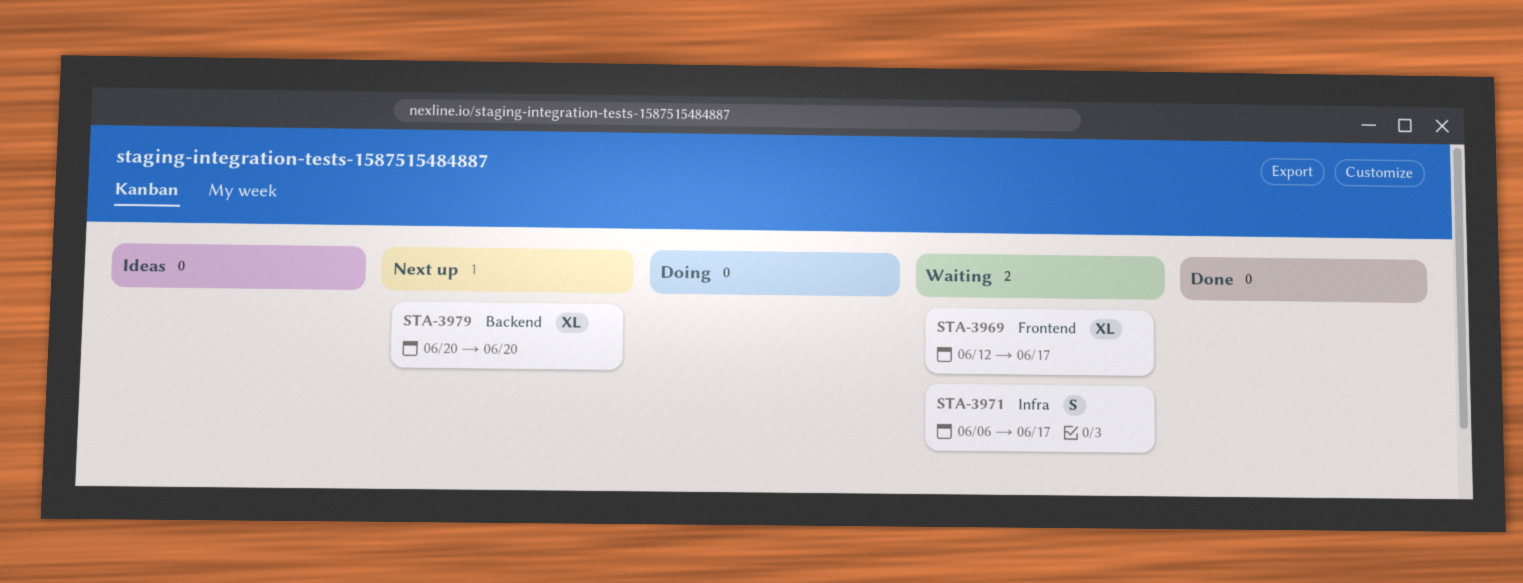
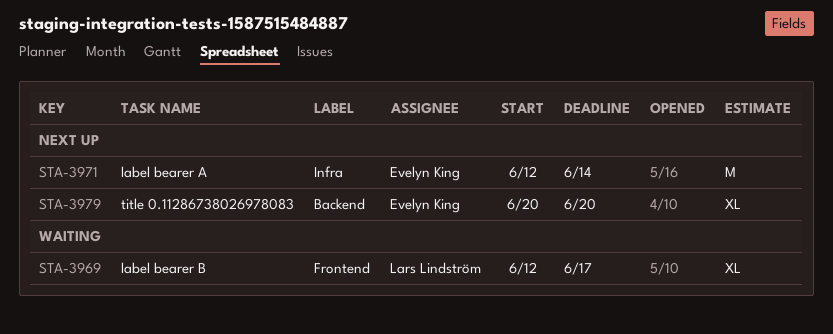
STA-3971, status: Waiting -> Next up
STA-3971, estimate: S -> M
STA-3971, start: Jun 6 -> Jun 12
STA-3971, due: Jun 17 -> Jun 14

